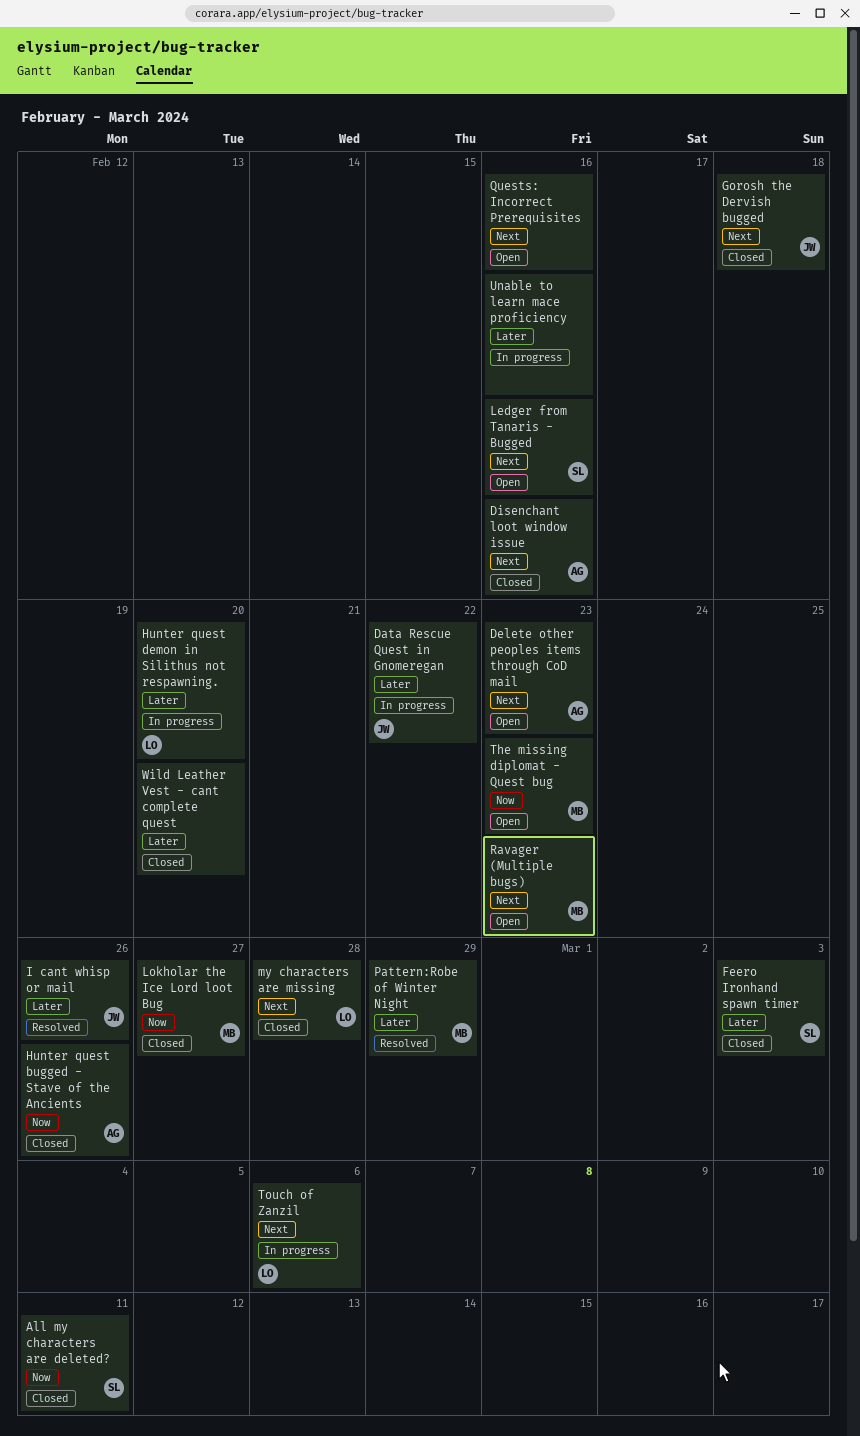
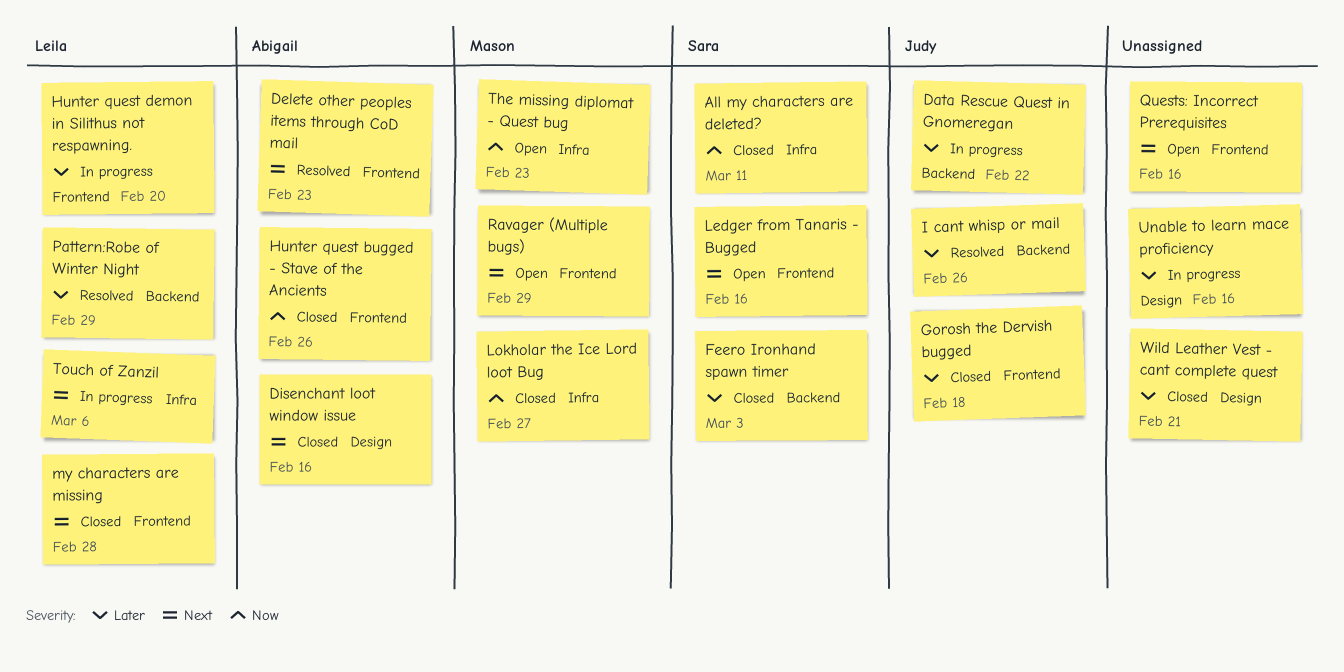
Delete other peoples items through CoD mail, status: Open -> Resolved
Gorosh the Dervish bugged, priority: Next -> Later
Pattern:Robe of Winter Night, owner: Mason -> Leila
Ravager (Multiple bugs), due: Feb 23 -> Feb 29
Wild Leather Vest - cant complete quest, due: Feb 20 -> Feb 21

